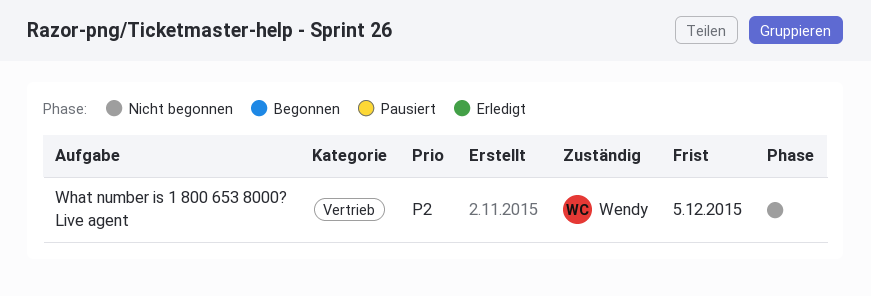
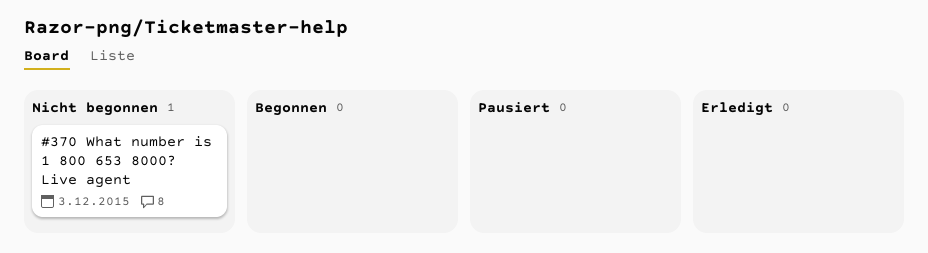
What number is 1 800 653 8000? Live agent, due: Dec 5 -> Dec 3

